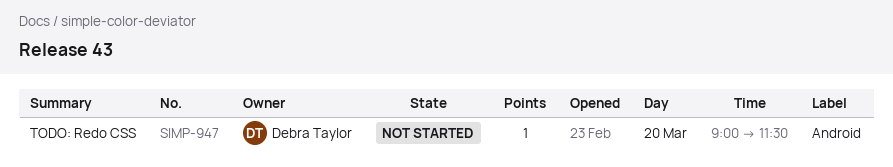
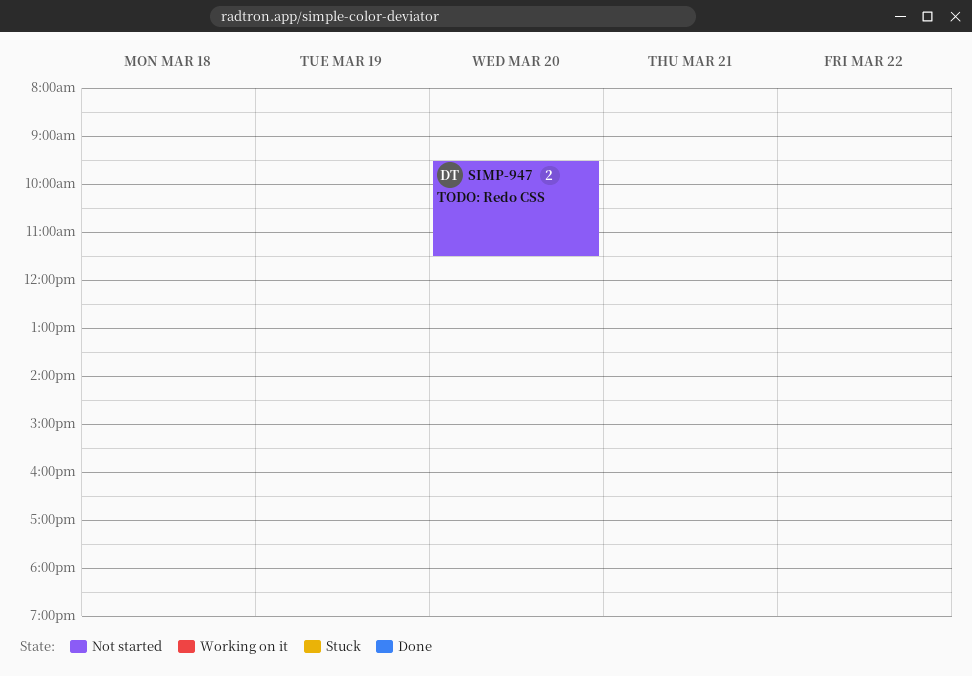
SIMP-947, estimate: 1 -> 2
SIMP-947, begins: 09:00 -> 09:30

